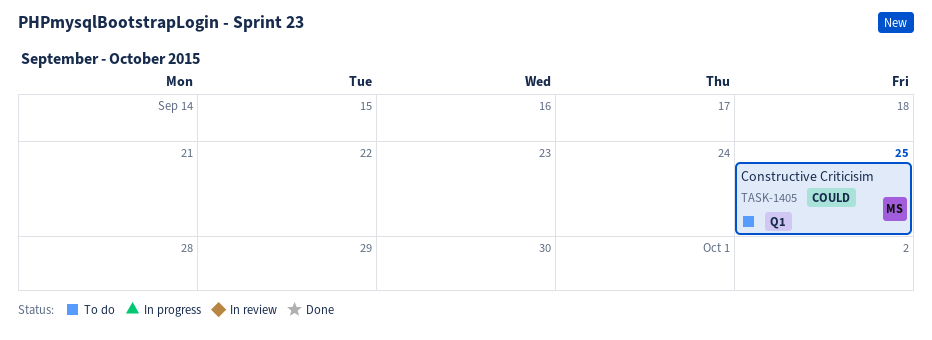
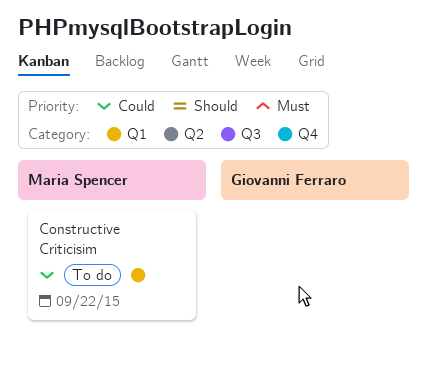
Constructive Criticisim, due: Sep 25 -> Sep 22

